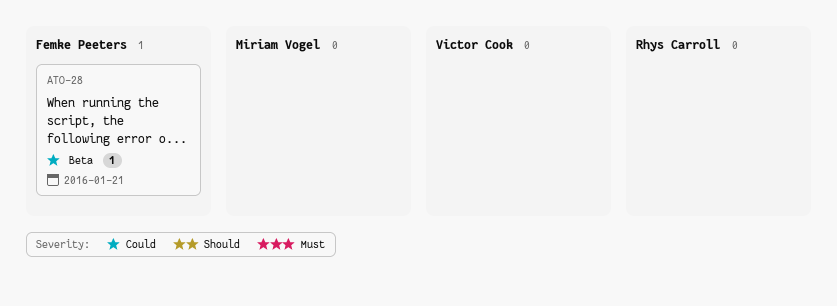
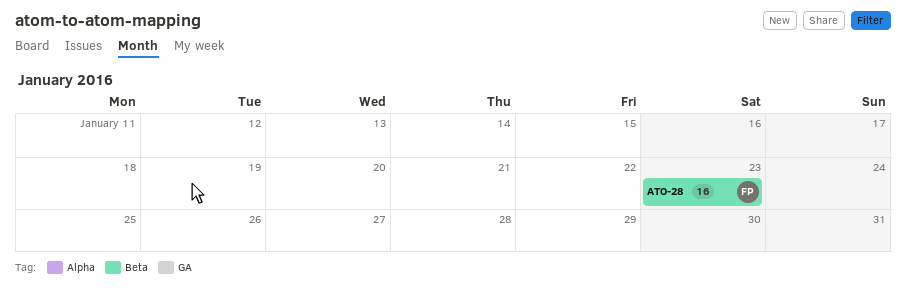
ATO-28, estimate: 1 -> 16
ATO-28, due: Jan 21 -> Jan 23

